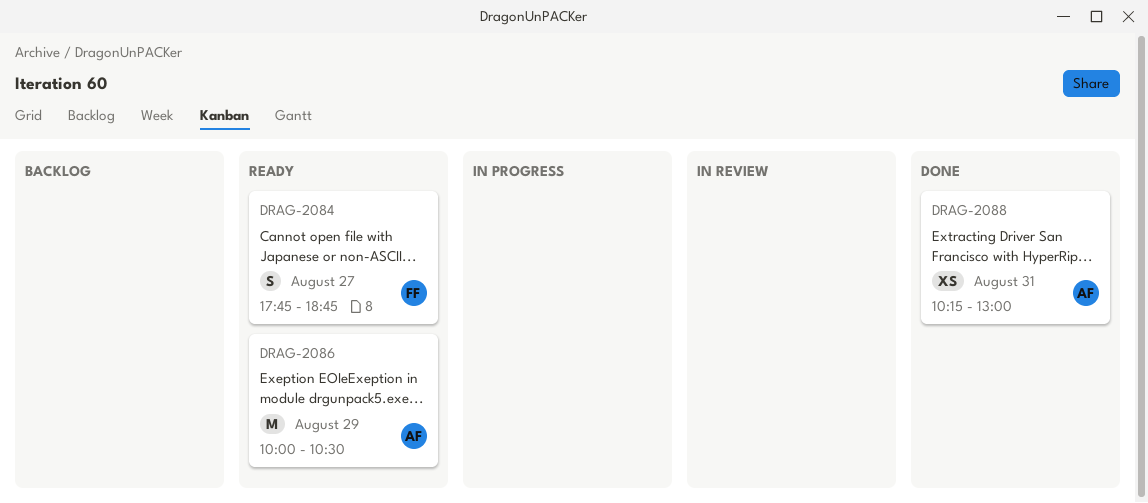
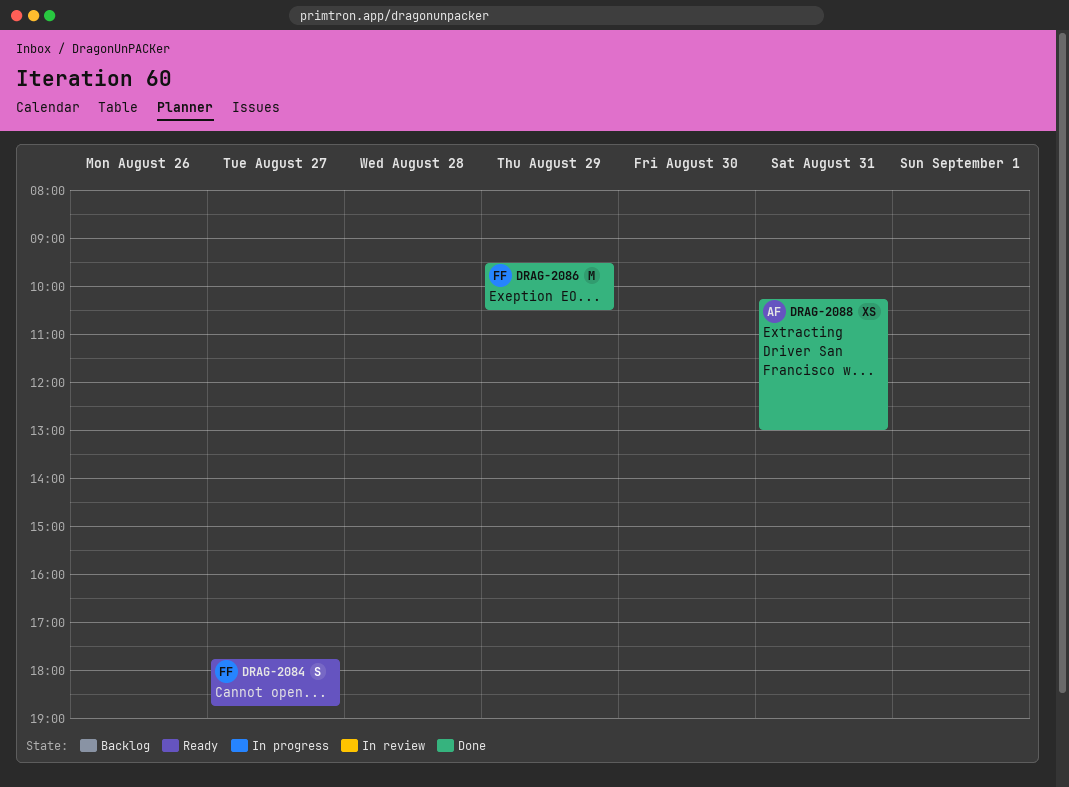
DRAG-2086, status: Ready -> Done
DRAG-2086, owner: AF -> FF
DRAG-2086, begins: 10:00 -> 09:30

